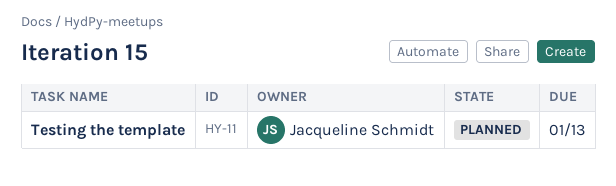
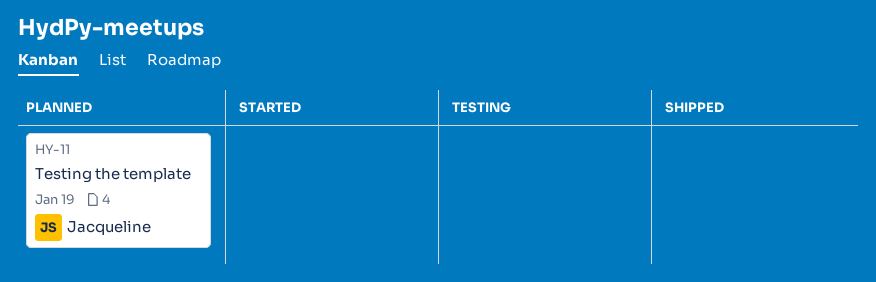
HY-11, due: Jan 13 -> Jan 19

